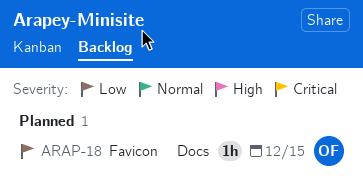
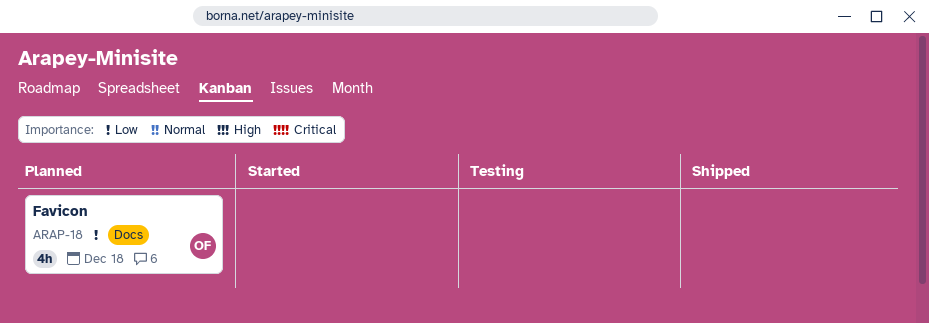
ARAP-18, estimate: 1h -> 4h
ARAP-18, due: Dec 15 -> Dec 18

